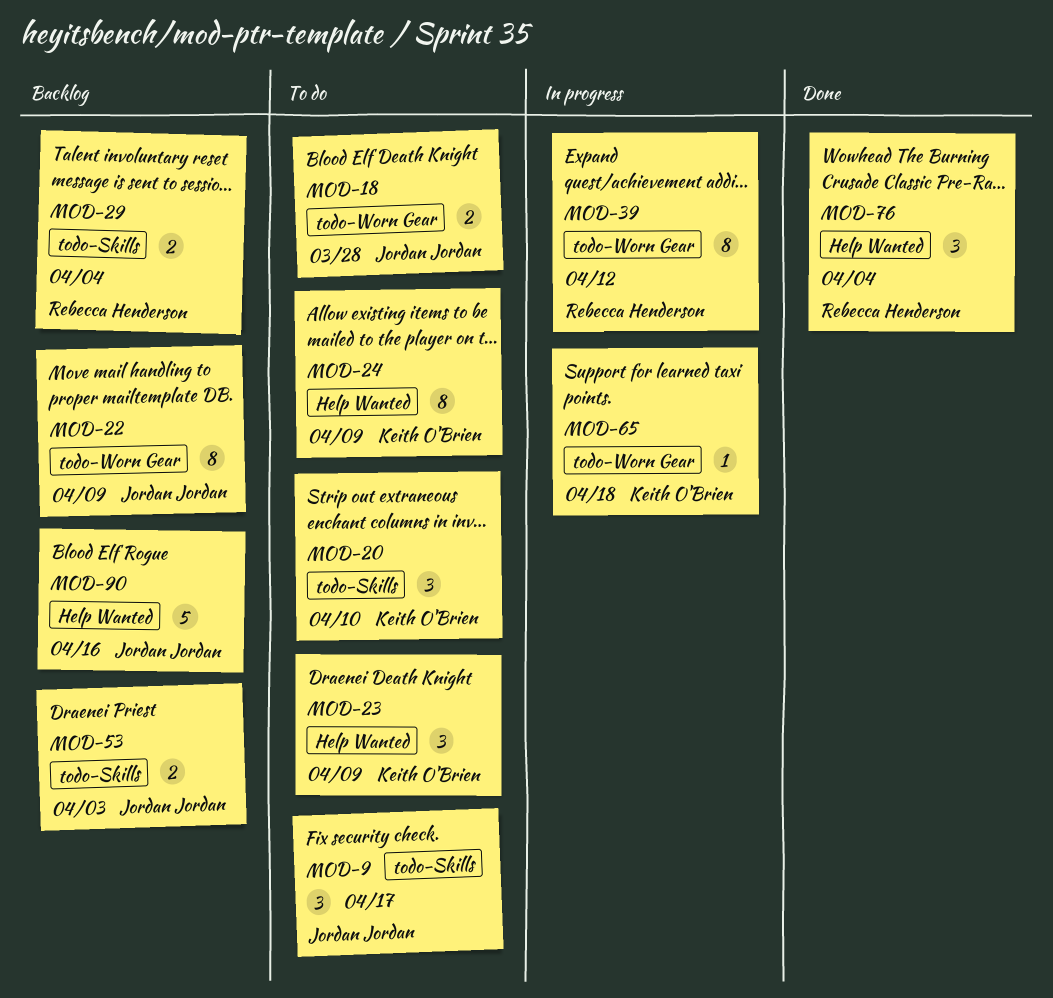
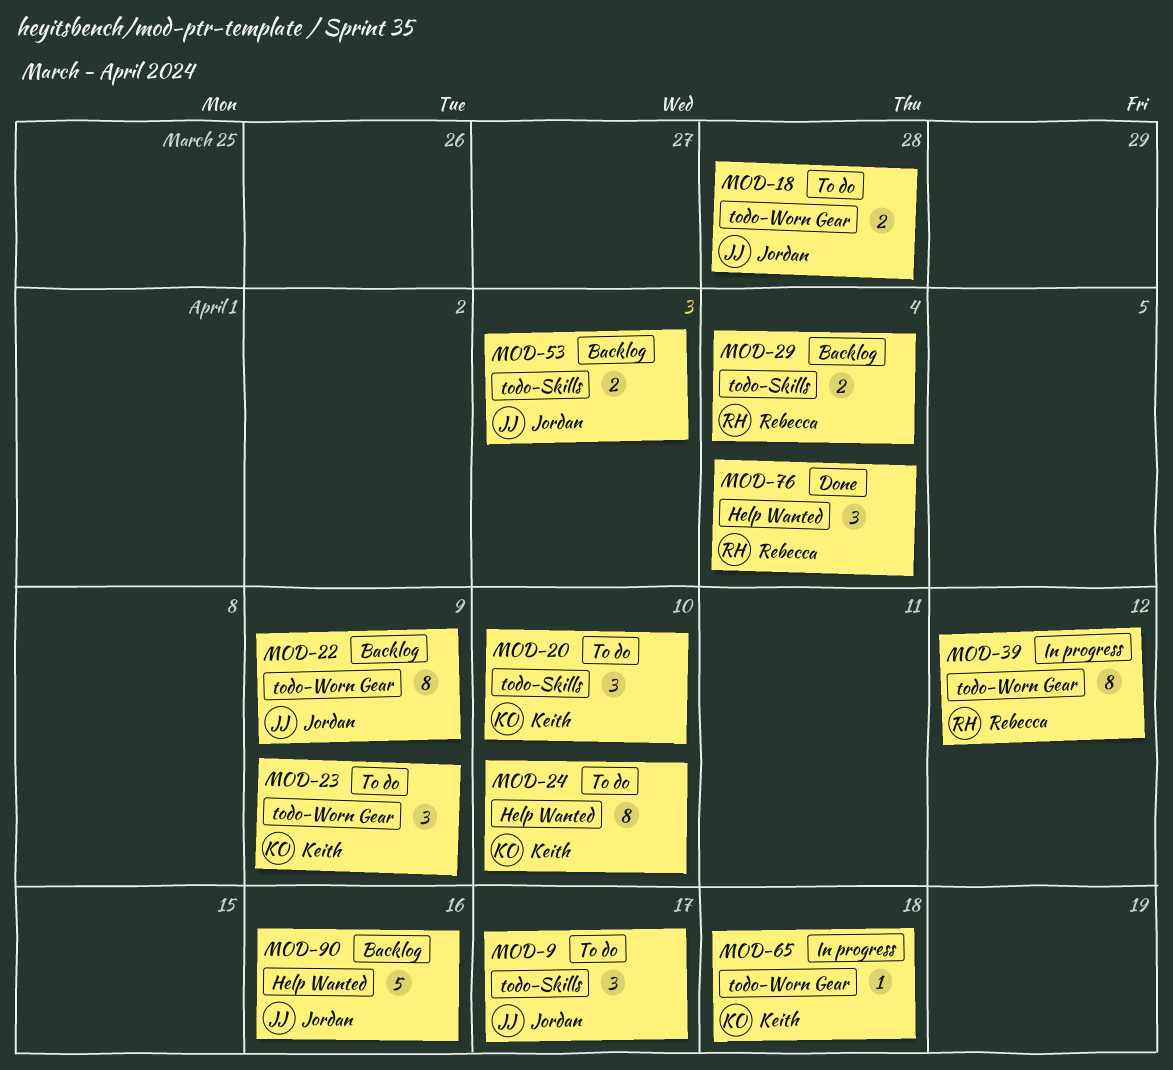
MOD-23, label: Help Wanted -> todo-Worn Gear
MOD-24, due: Apr 9 -> Apr 10

